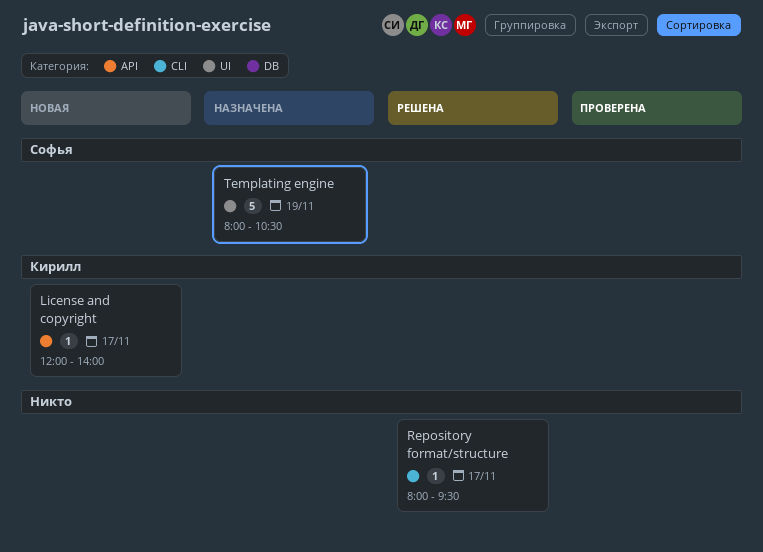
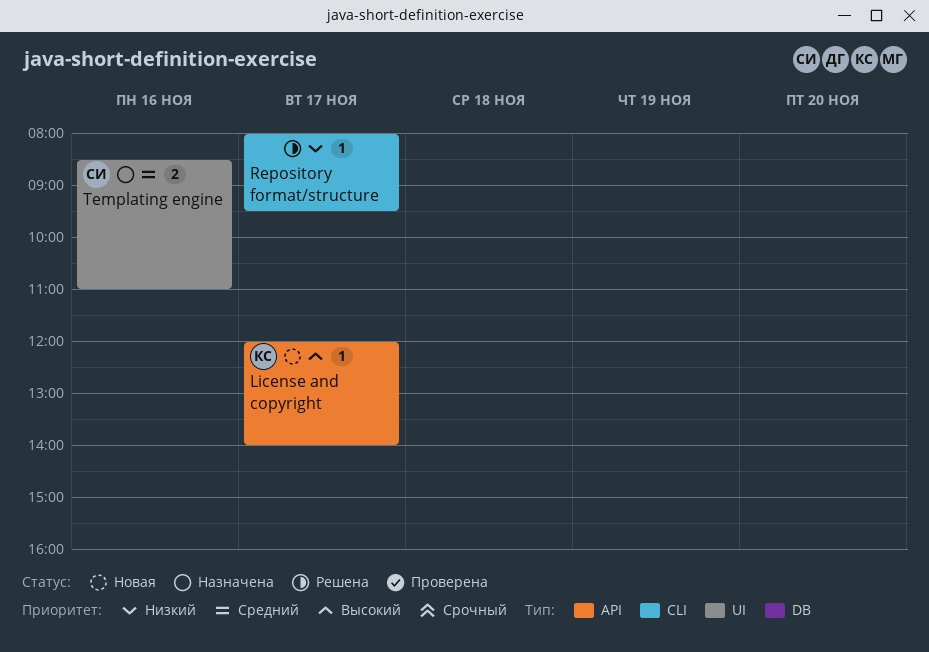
Templating engine, estimate: 5 -> 2
Templating engine, day: Nov 19 -> Nov 16
Templating engine, begins: 08:00 -> 08:30
Templating engine, ends: 10:30 -> 11:00

